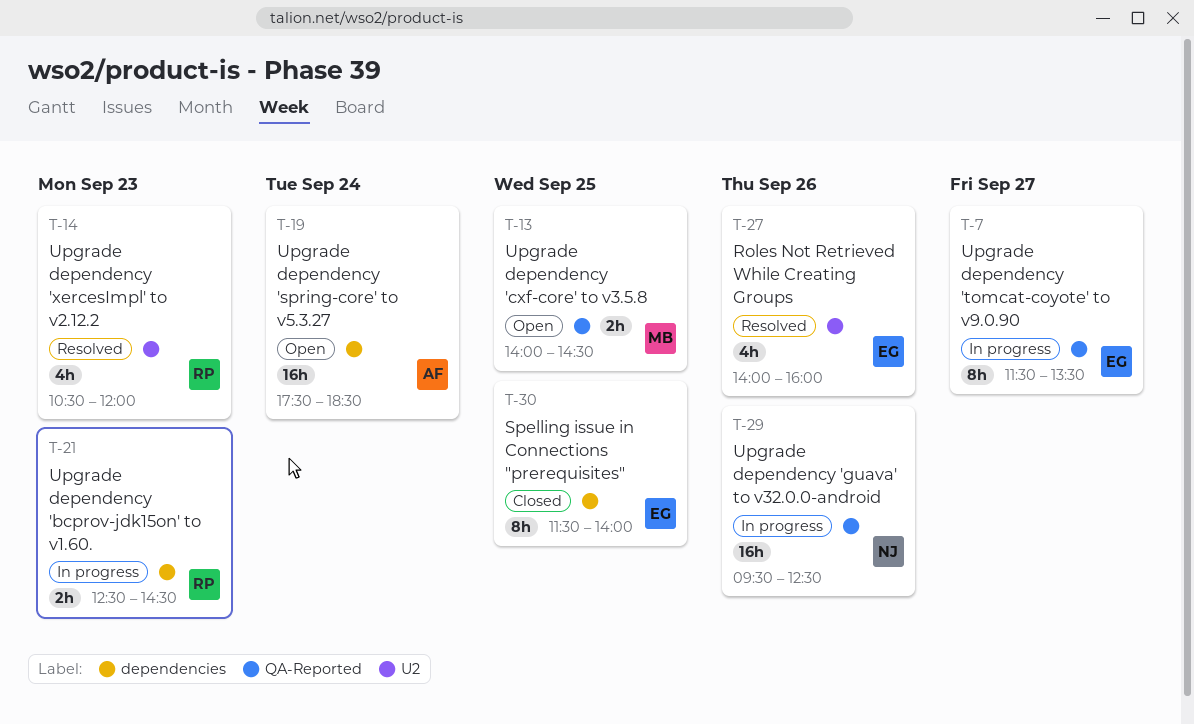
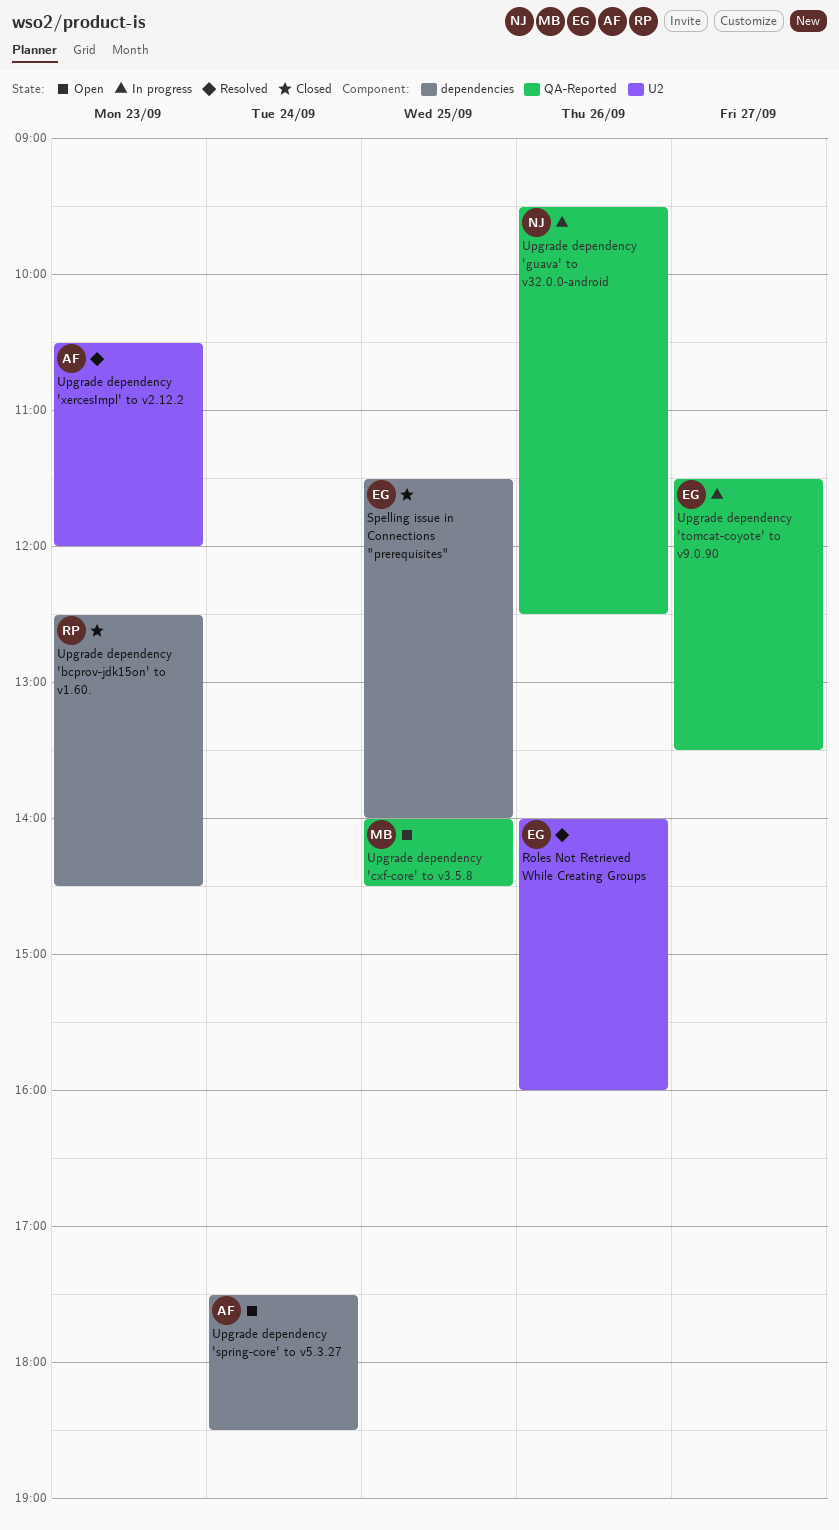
Upgrade dependency 'bcprov-jdk15on' to v1.60., status: In progress -> Closed
Upgrade dependency 'xercesImpl' to v2.12.2, owner: RP -> AF

